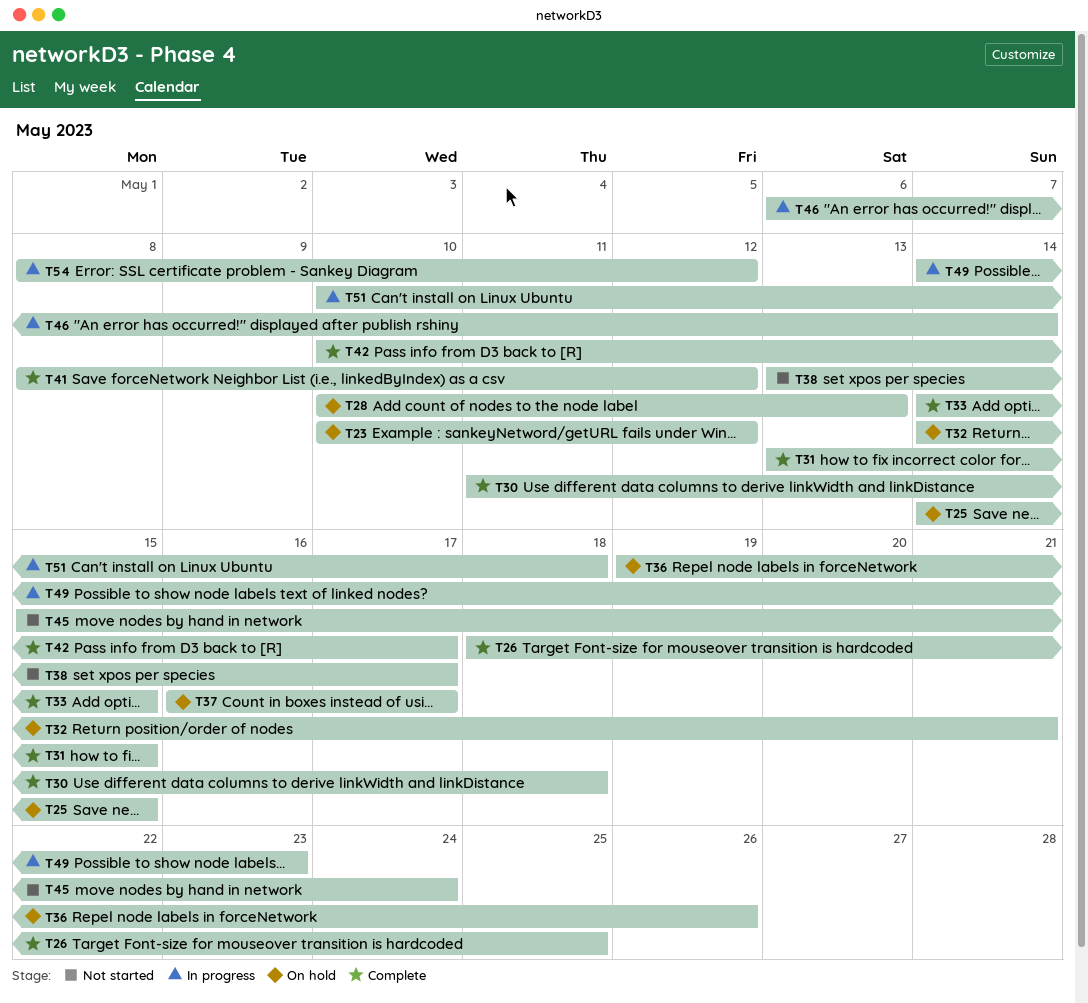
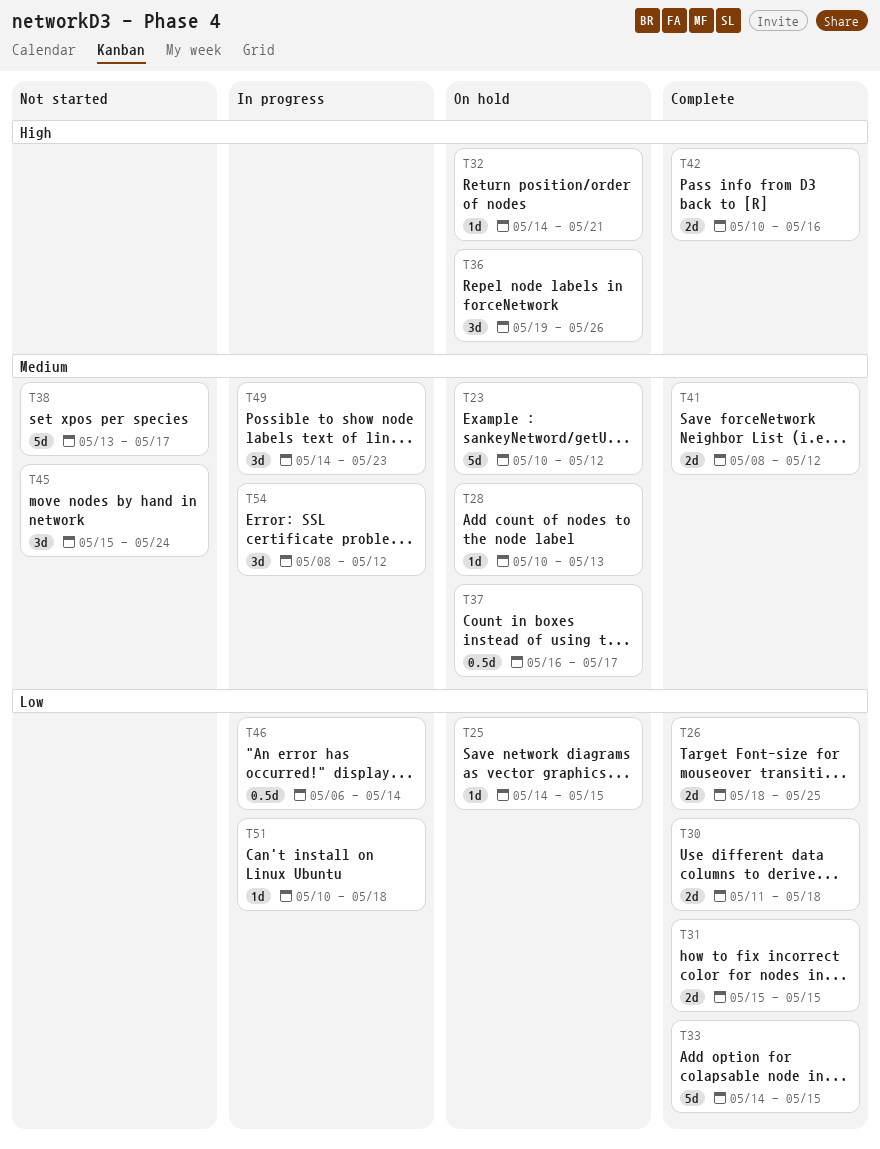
T31, start: May 13 -> May 15
T42, due: May 17 -> May 16

